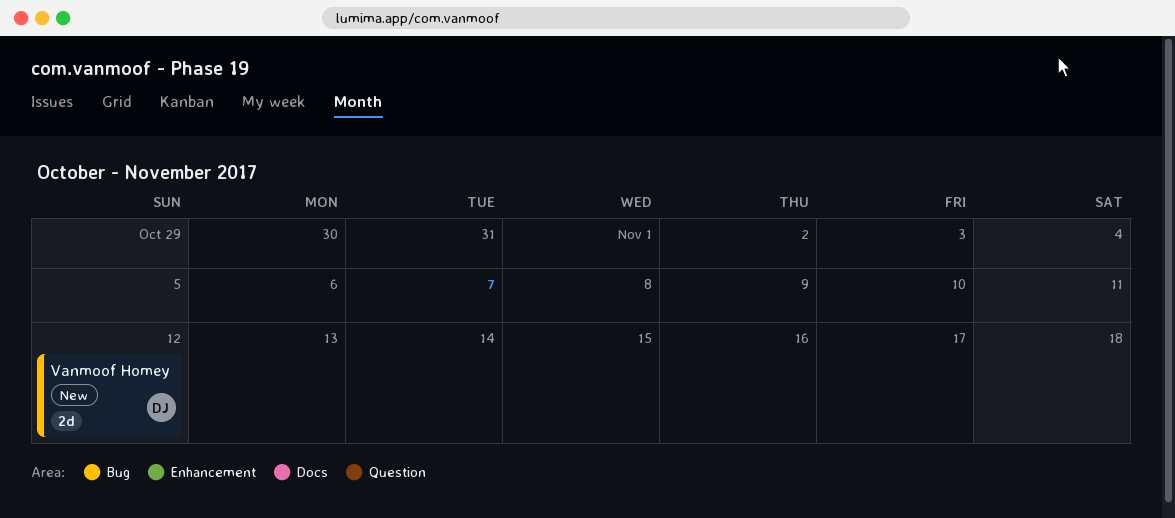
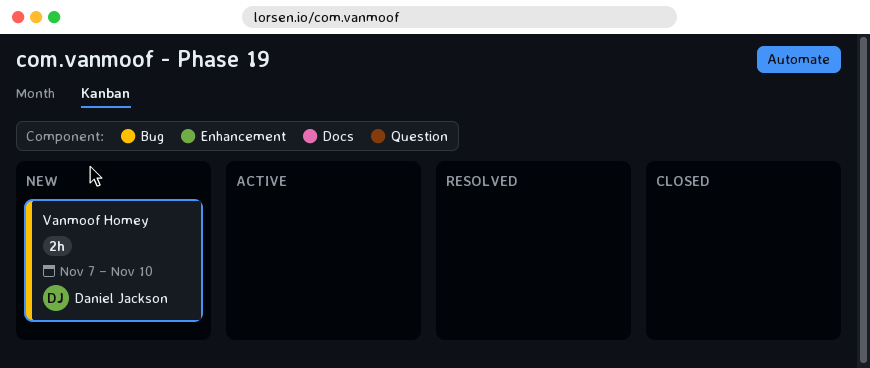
Vanmoof Homey, estimate: 2d -> 2h
Vanmoof Homey, due: Nov 12 -> Nov 10

